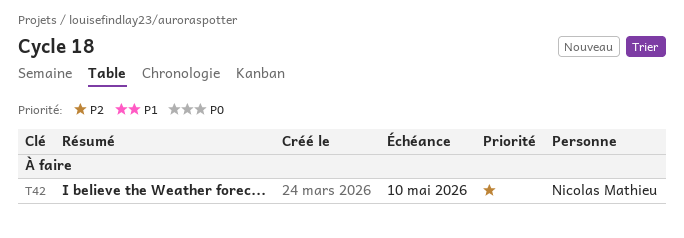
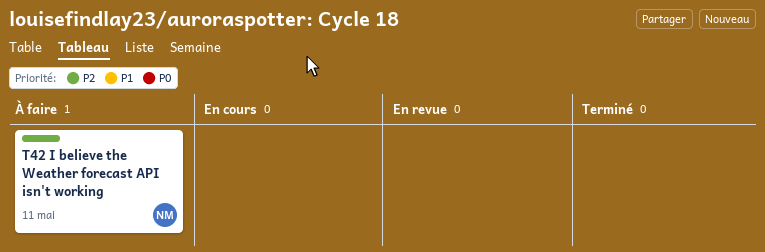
T42, due: May 10 -> May 11

